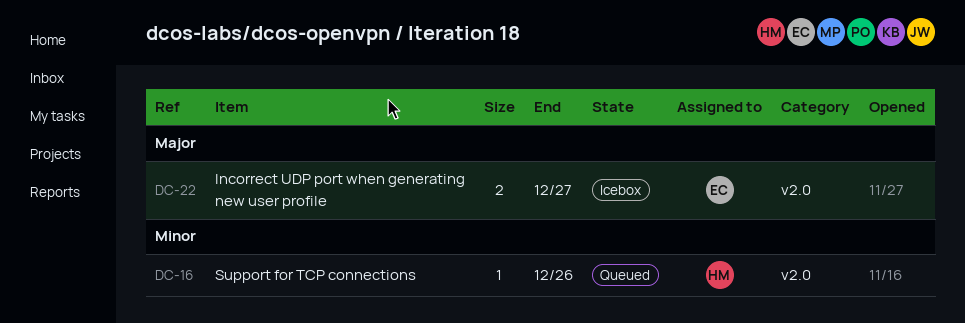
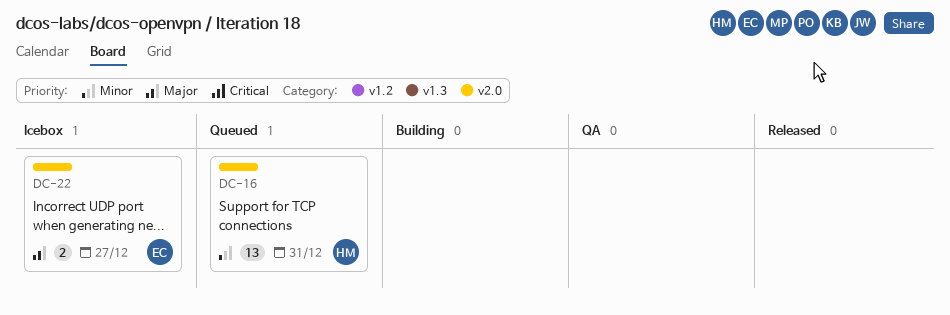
DC-16, estimate: 1 -> 13
DC-16, due: Dec 26 -> Dec 31

